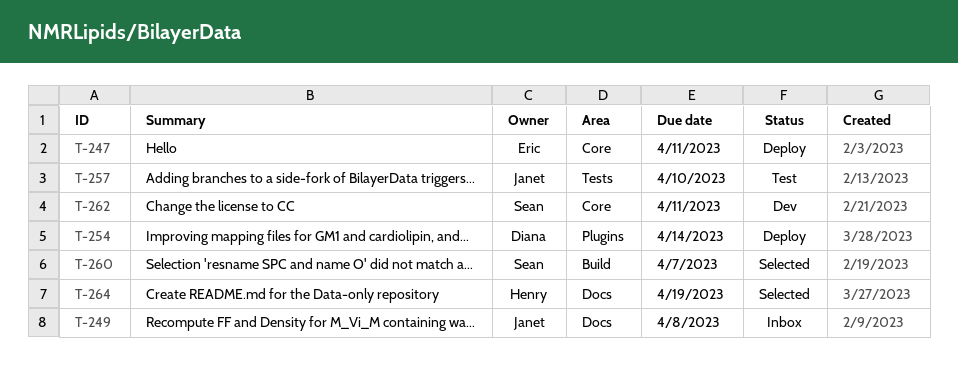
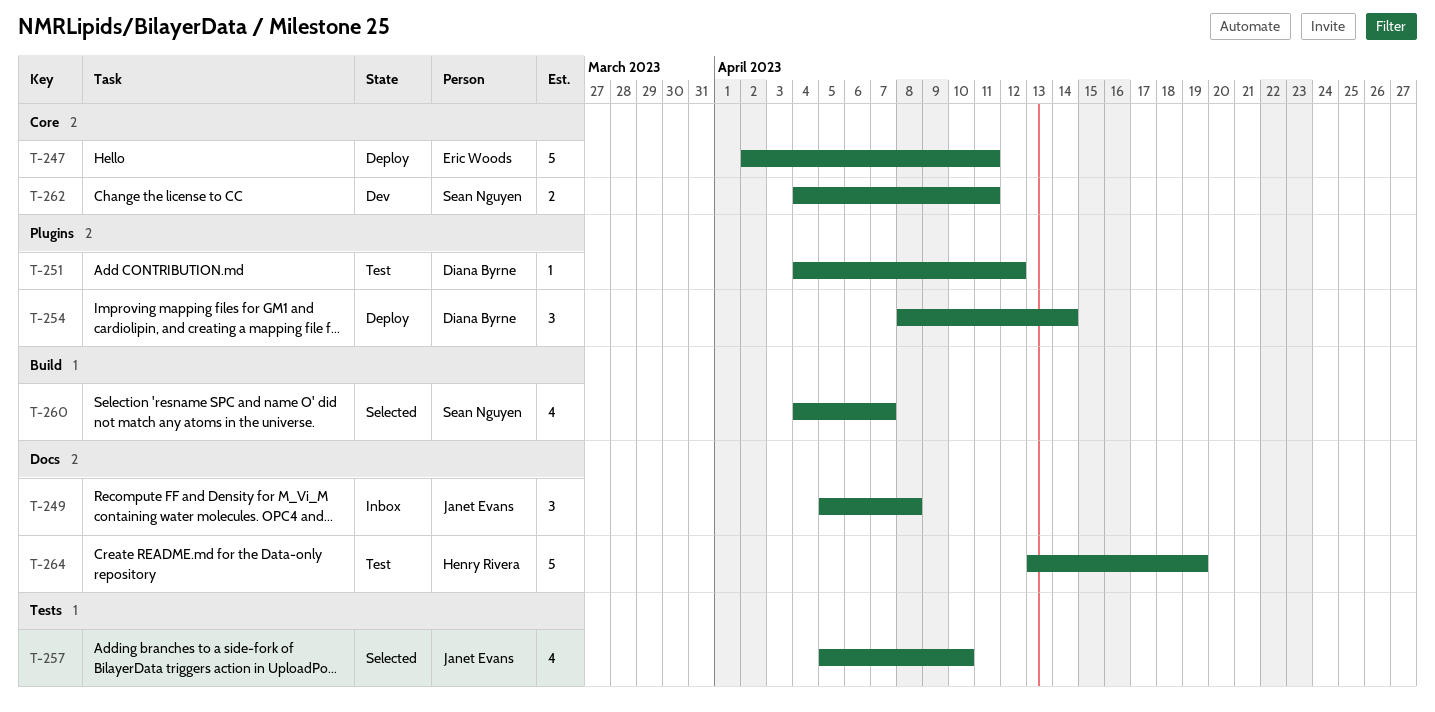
T-251: none -> present
T-257, status: Test -> Selected
T-264, status: Selected -> Test

